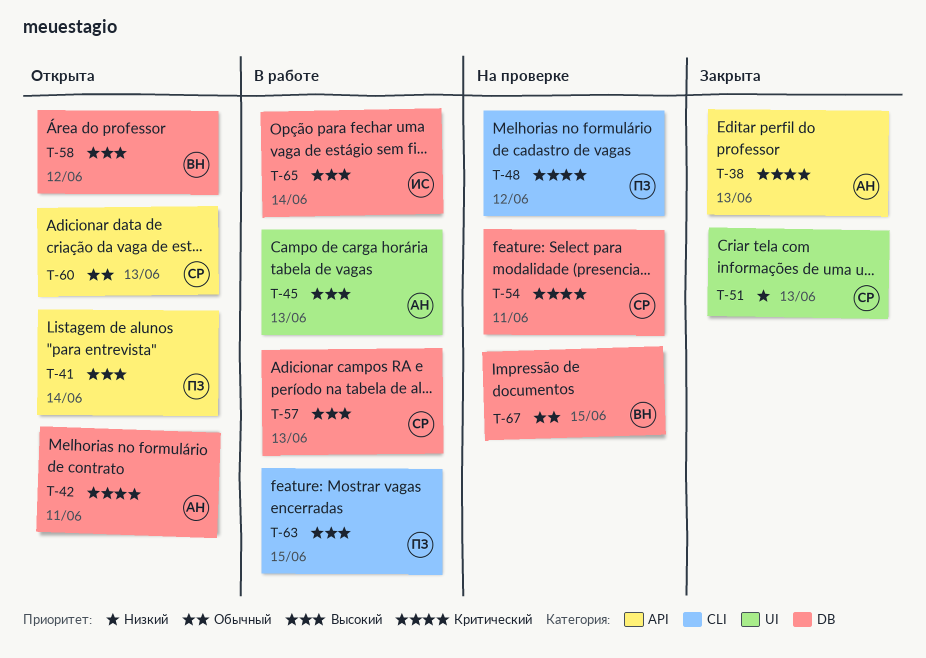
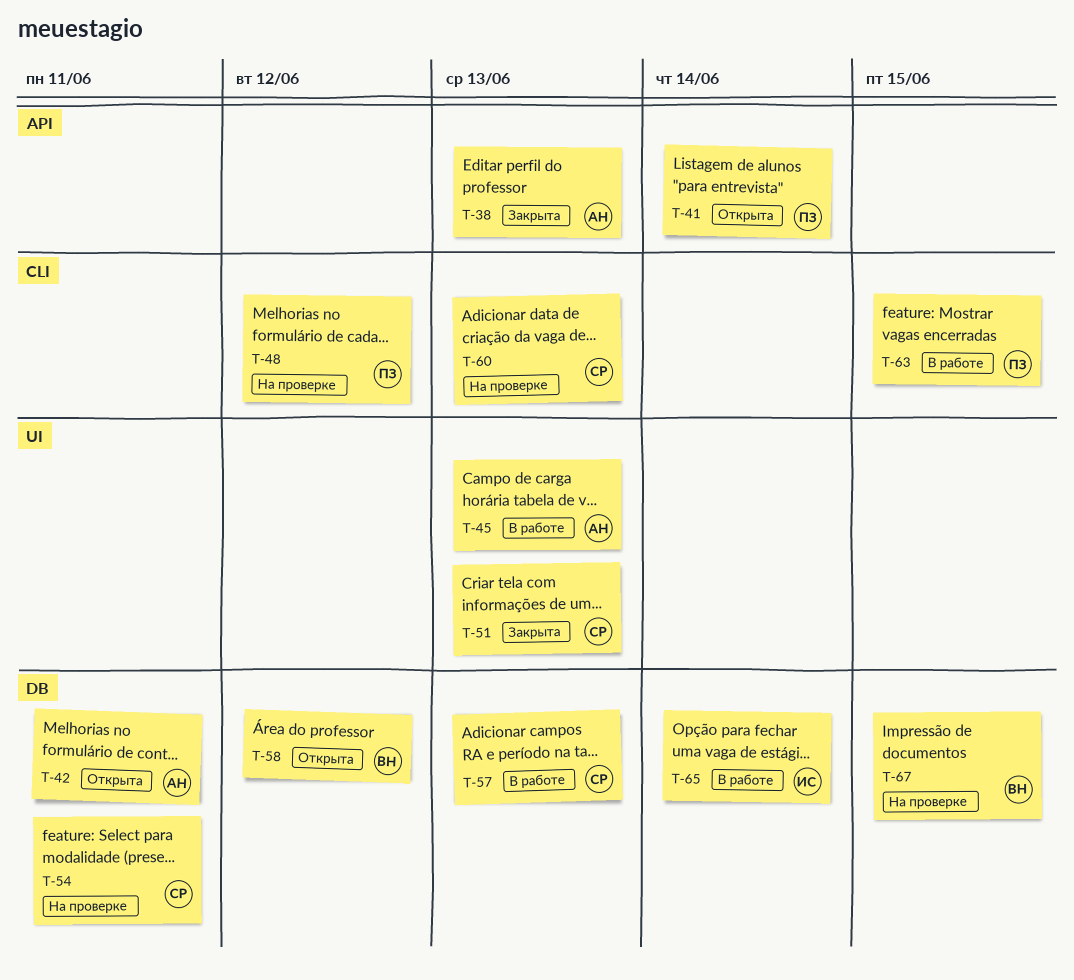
T-60, status: Открыта -> На проверке
T-60, label: API -> CLI

